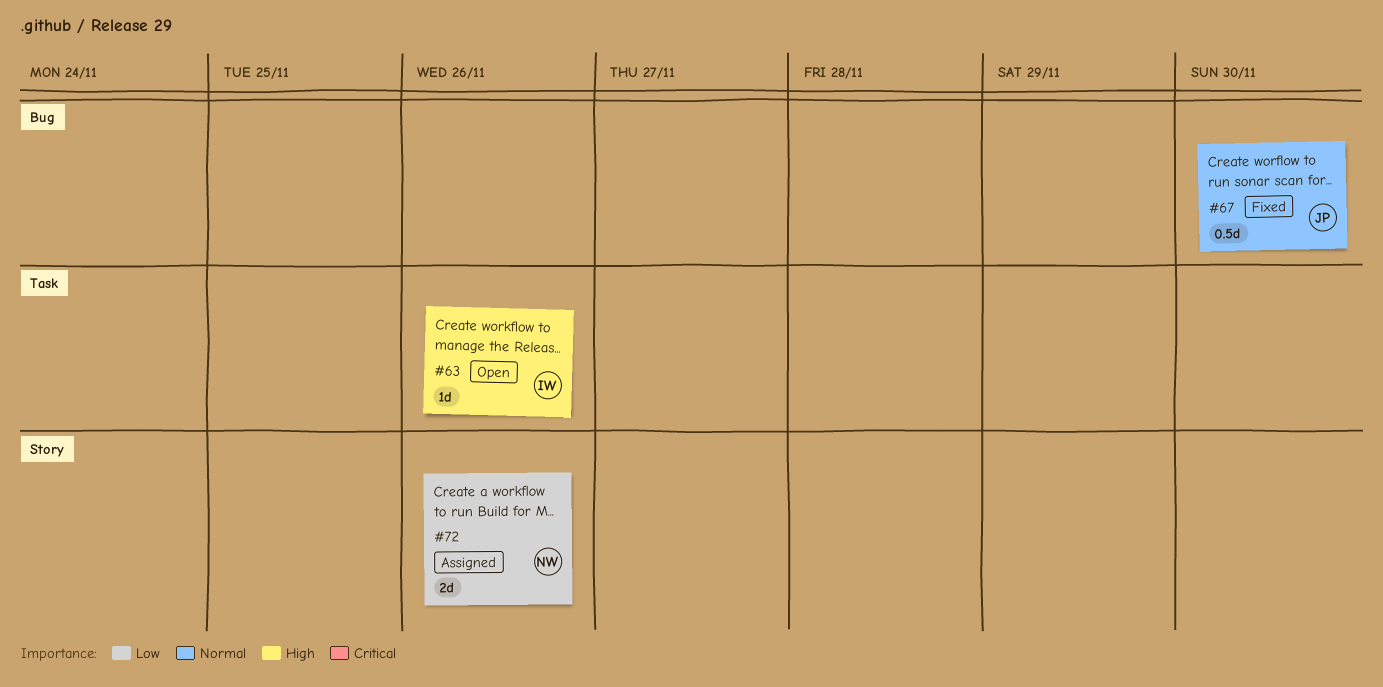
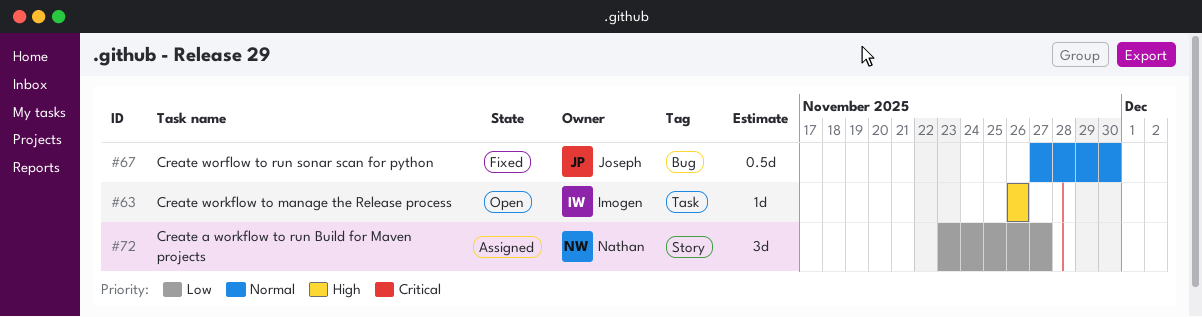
#72, estimate: 2d -> 3d
#72, due: Nov 26 -> Nov 27

